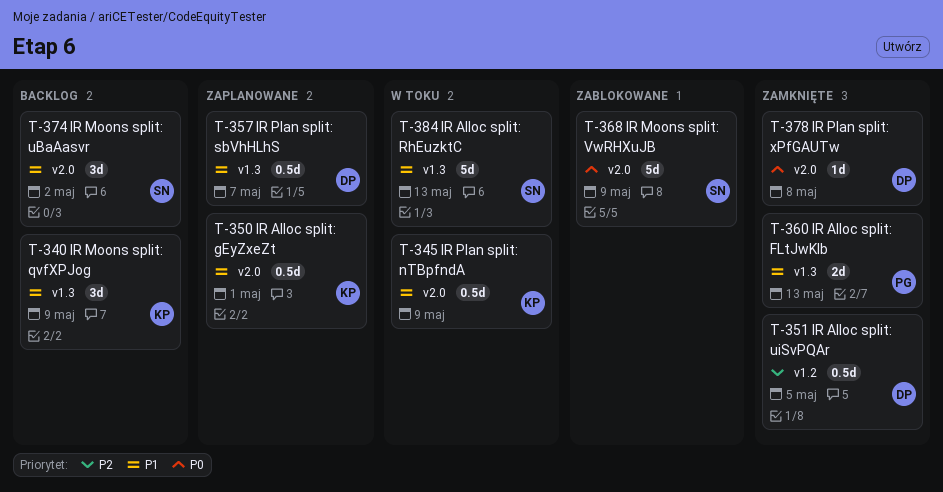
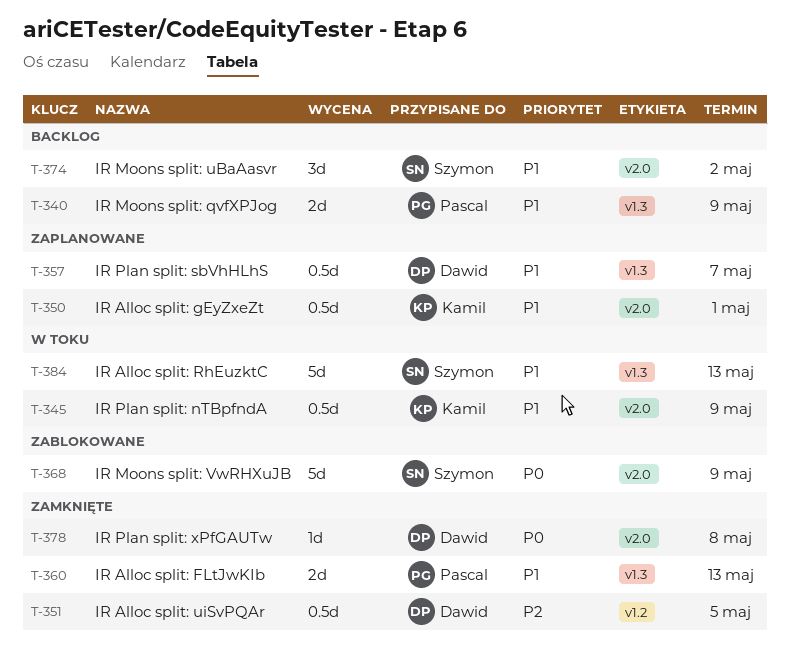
T-340, owner: Kamil -> Pascal
T-340, estimate: 3d -> 2d

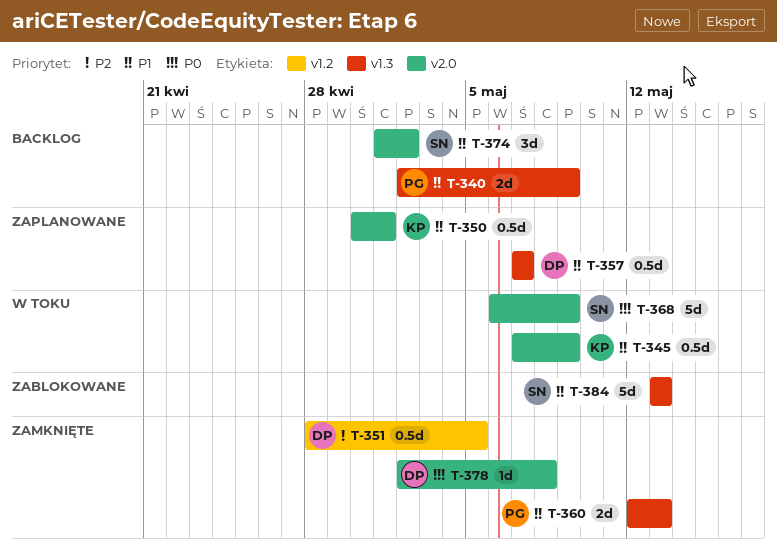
T-368, status: Zablokowane -> W toku
T-384, status: W toku -> Zablokowane

